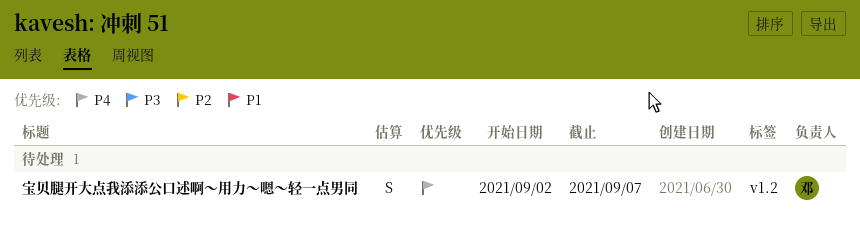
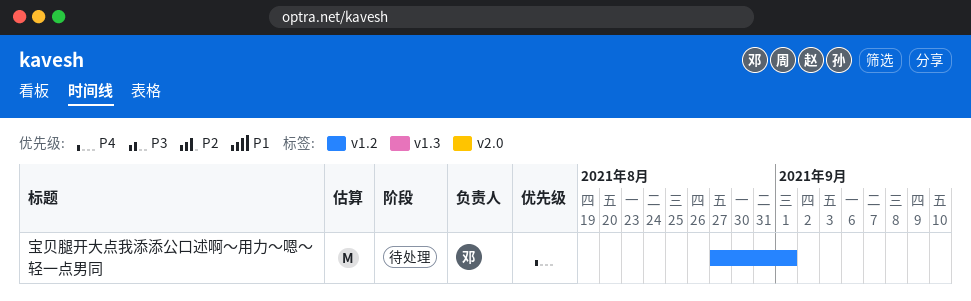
宝贝腿开大点我添添公口述啊〜用力〜嗯〜轻一点男同, estimate: S -> M
宝贝腿开大点我添添公口述啊〜用力〜嗯〜轻一点男同, start: Sep 2 -> Aug 27
宝贝腿开大点我添添公口述啊〜用力〜嗯〜轻一点男同, due: Sep 7 -> Sep 1

